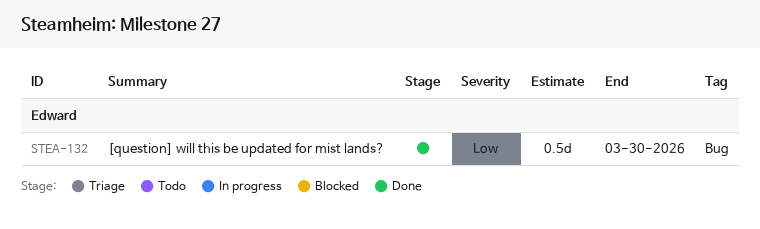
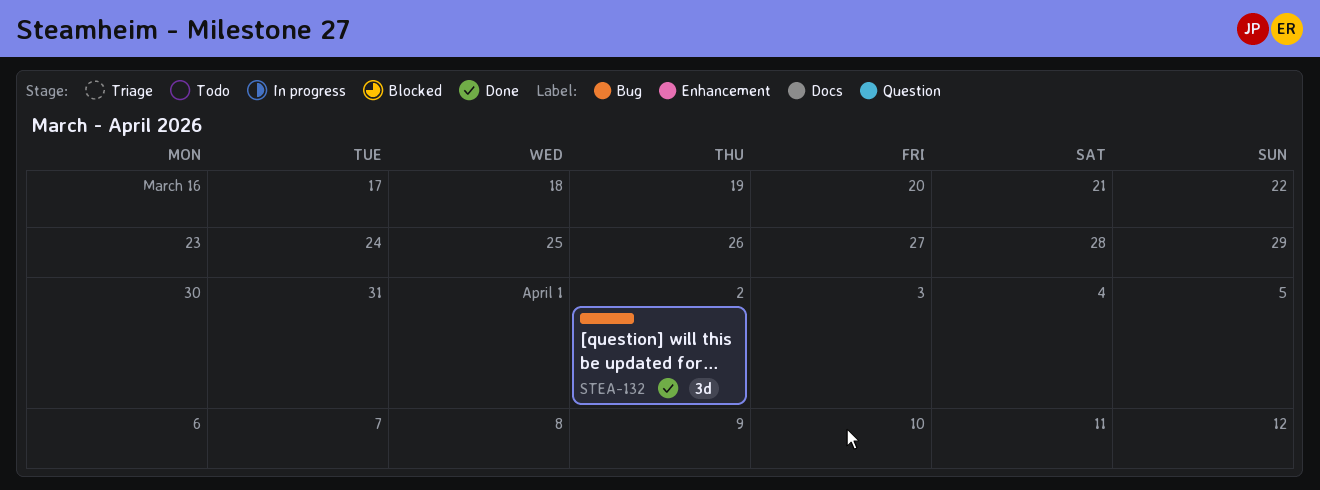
STEA-132, estimate: 0.5d -> 3d
STEA-132, due: Mar 30 -> Apr 2

